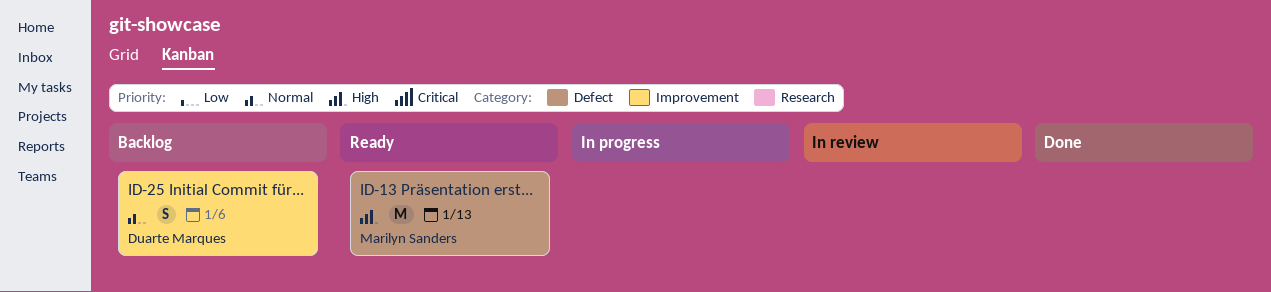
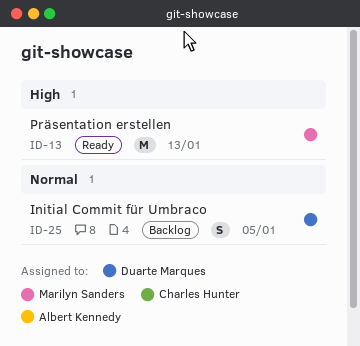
ID-25, due: Jan 6 -> Jan 5

